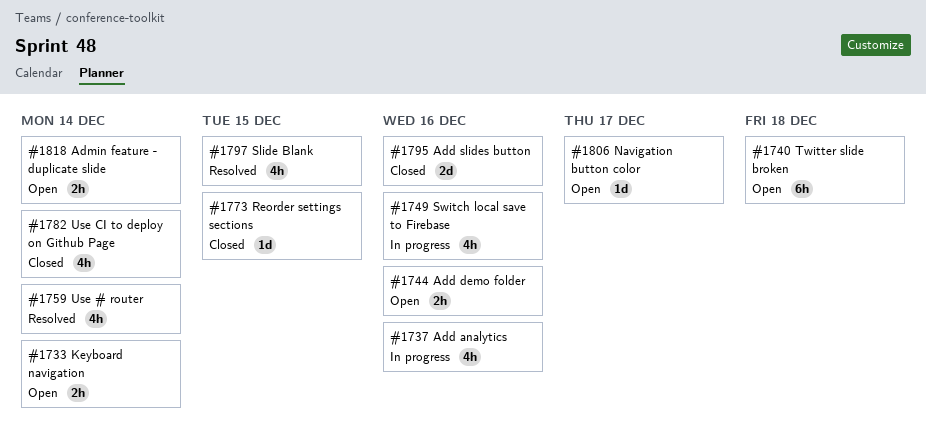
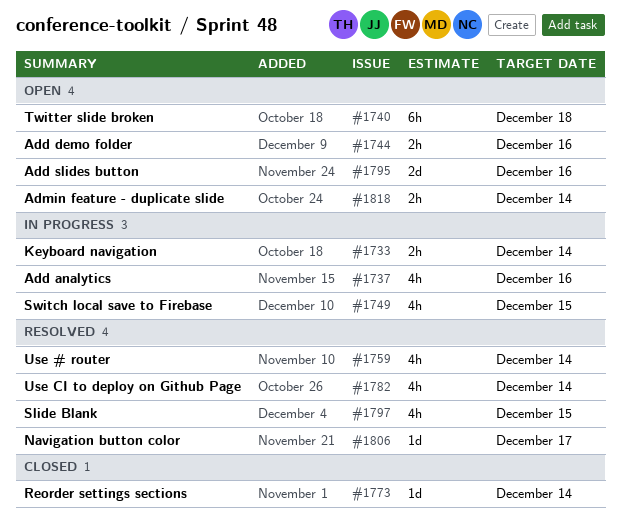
#1733, status: Open -> In progress
#1749, due: Dec 16 -> Dec 15
#1773, due: Dec 15 -> Dec 14
#1782, status: Closed -> Resolved
#1795, status: Closed -> Open
#1806, status: Open -> Resolved

